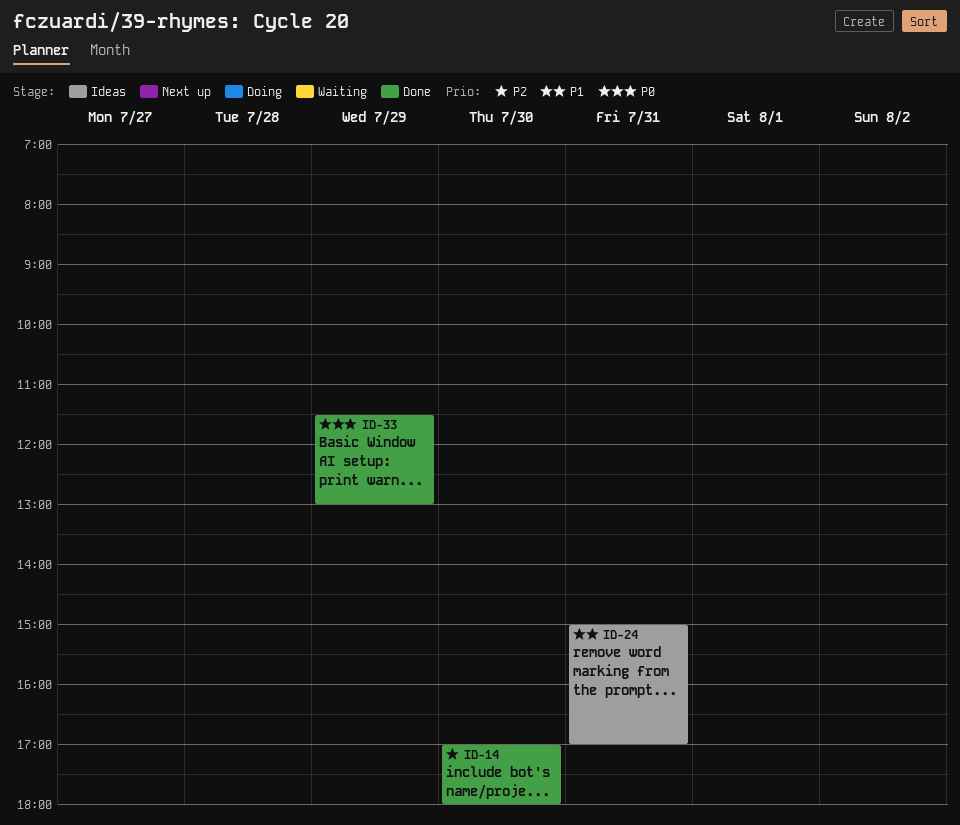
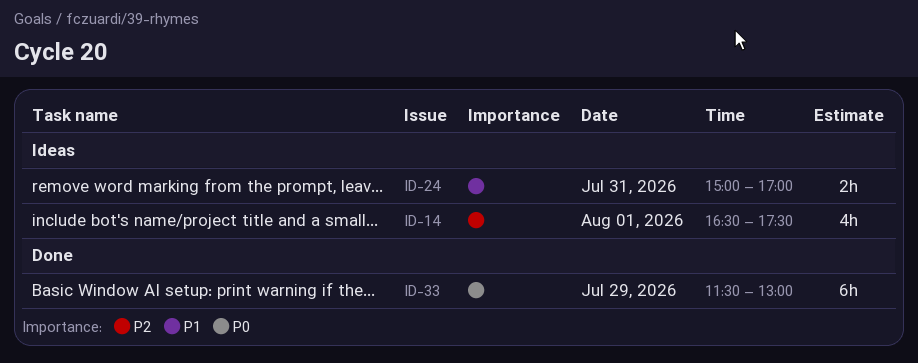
ID-14, status: Done -> Ideas
ID-14, day: Jul 30 -> Aug 1
ID-14, begins: 17:00 -> 16:30
ID-14, ends: 18:00 -> 17:30

